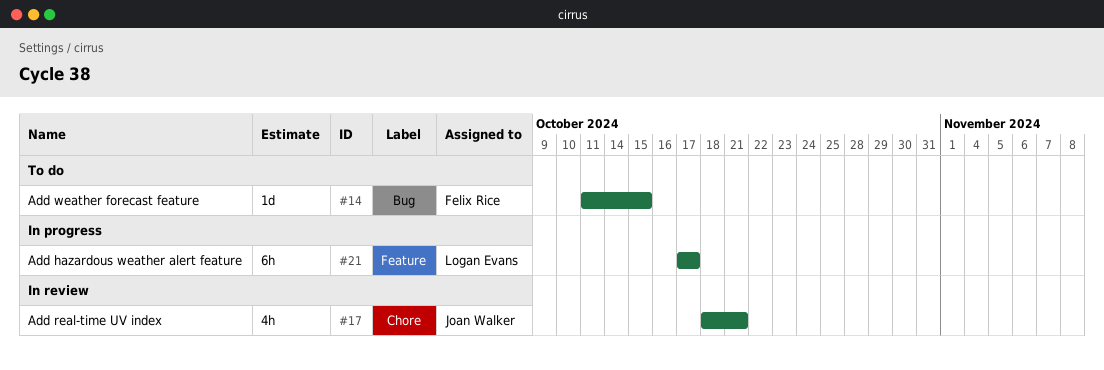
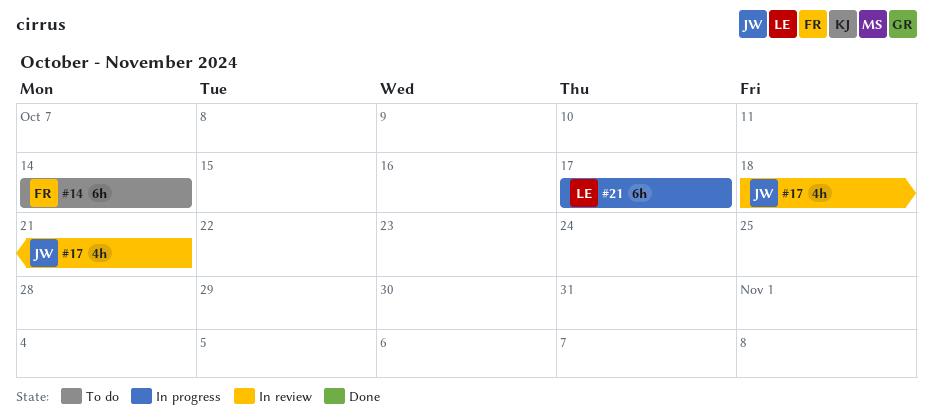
#14, estimate: 1d -> 6h
#14, start: Oct 11 -> Oct 14
#14, due: Oct 15 -> Oct 14

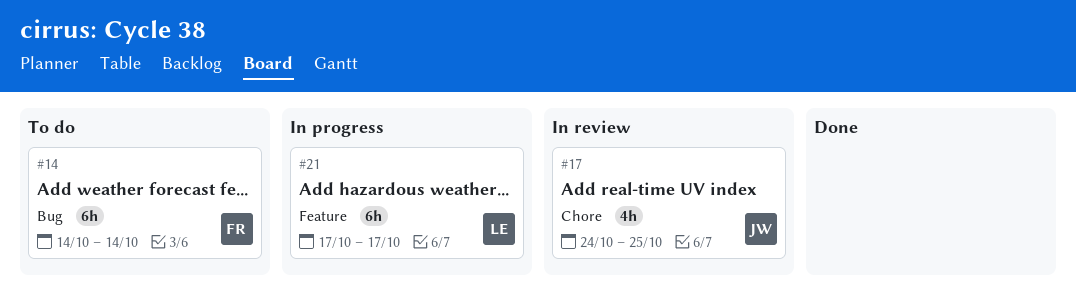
#17, start: Oct 18 -> Oct 24
#17, due: Oct 21 -> Oct 25

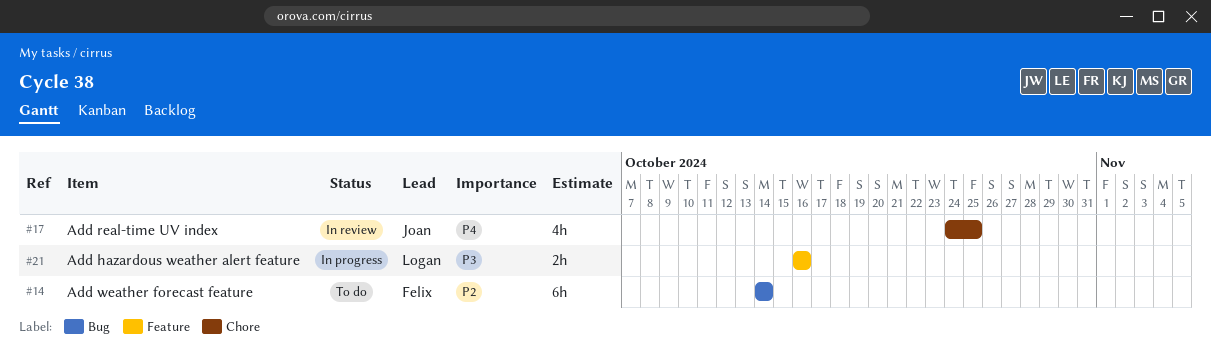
#21, estimate: 6h -> 2h
#21, start: Oct 17 -> Oct 16
#21, due: Oct 17 -> Oct 16

